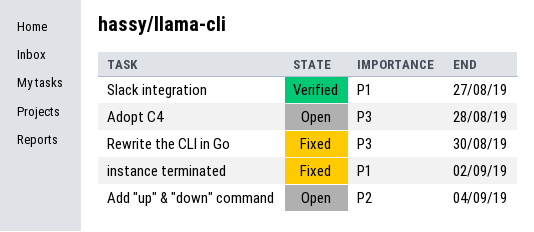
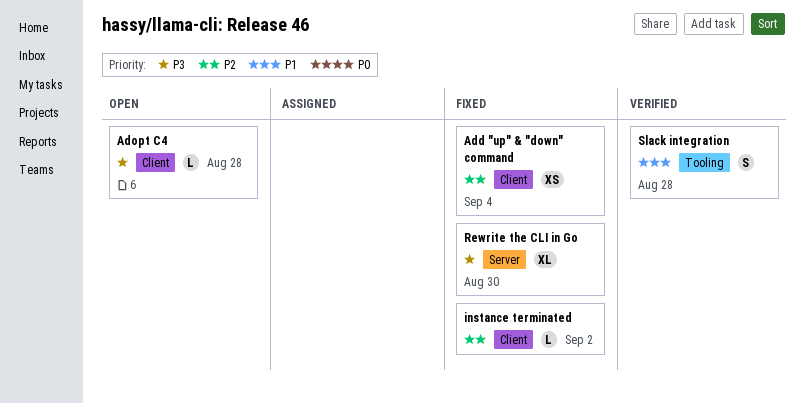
Add "up" & "down" command, status: Open -> Fixed
instance terminated, priority: P1 -> P2
Slack integration, due: Aug 27 -> Aug 28

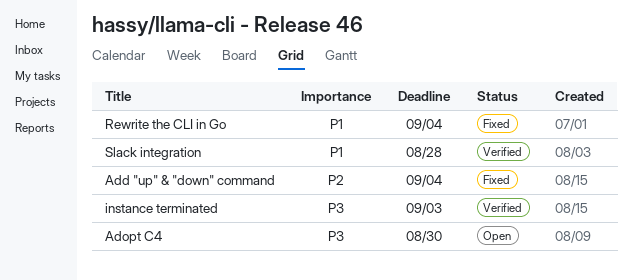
Adopt C4, due: Aug 28 -> Aug 30
instance terminated, status: Fixed -> Verified
instance terminated, priority: P2 -> P3
instance terminated, due: Sep 2 -> Sep 3
Rewrite the CLI in Go, priority: P3 -> P1
Rewrite the CLI in Go, due: Aug 30 -> Sep 4

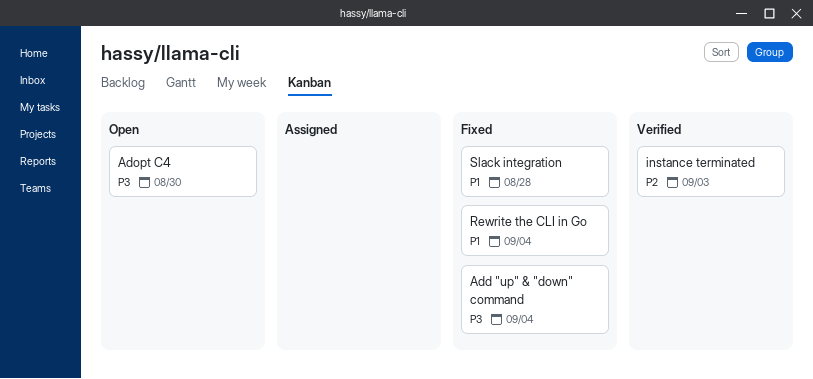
Add "up" & "down" command, priority: P2 -> P3
instance terminated, priority: P3 -> P2
Slack integration, status: Verified -> Fixed

